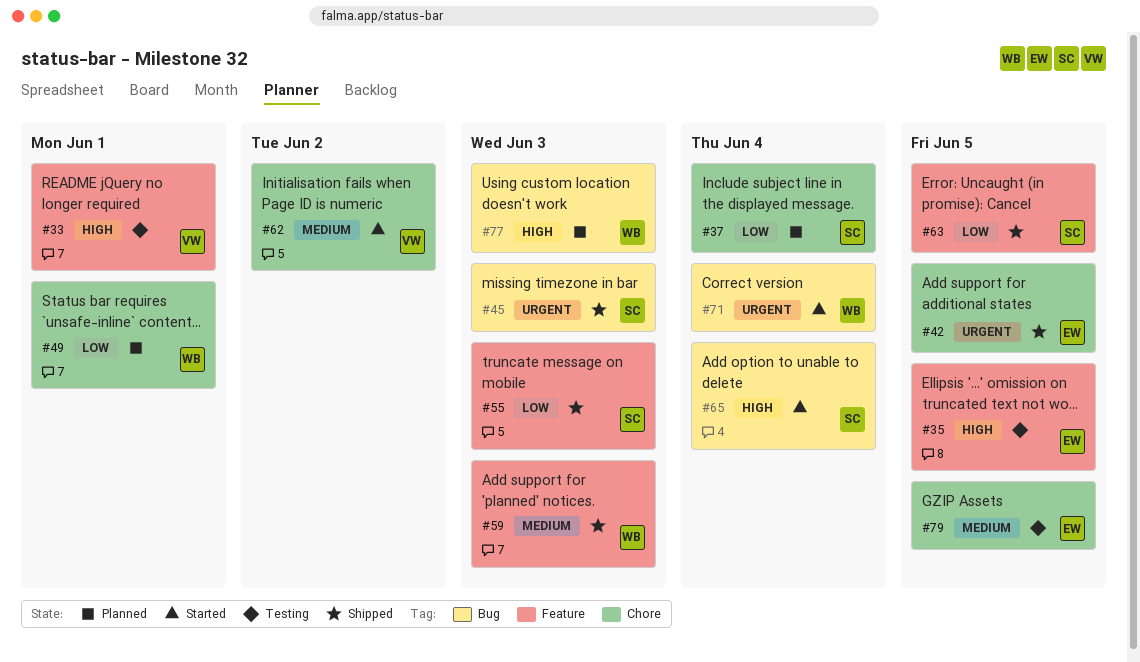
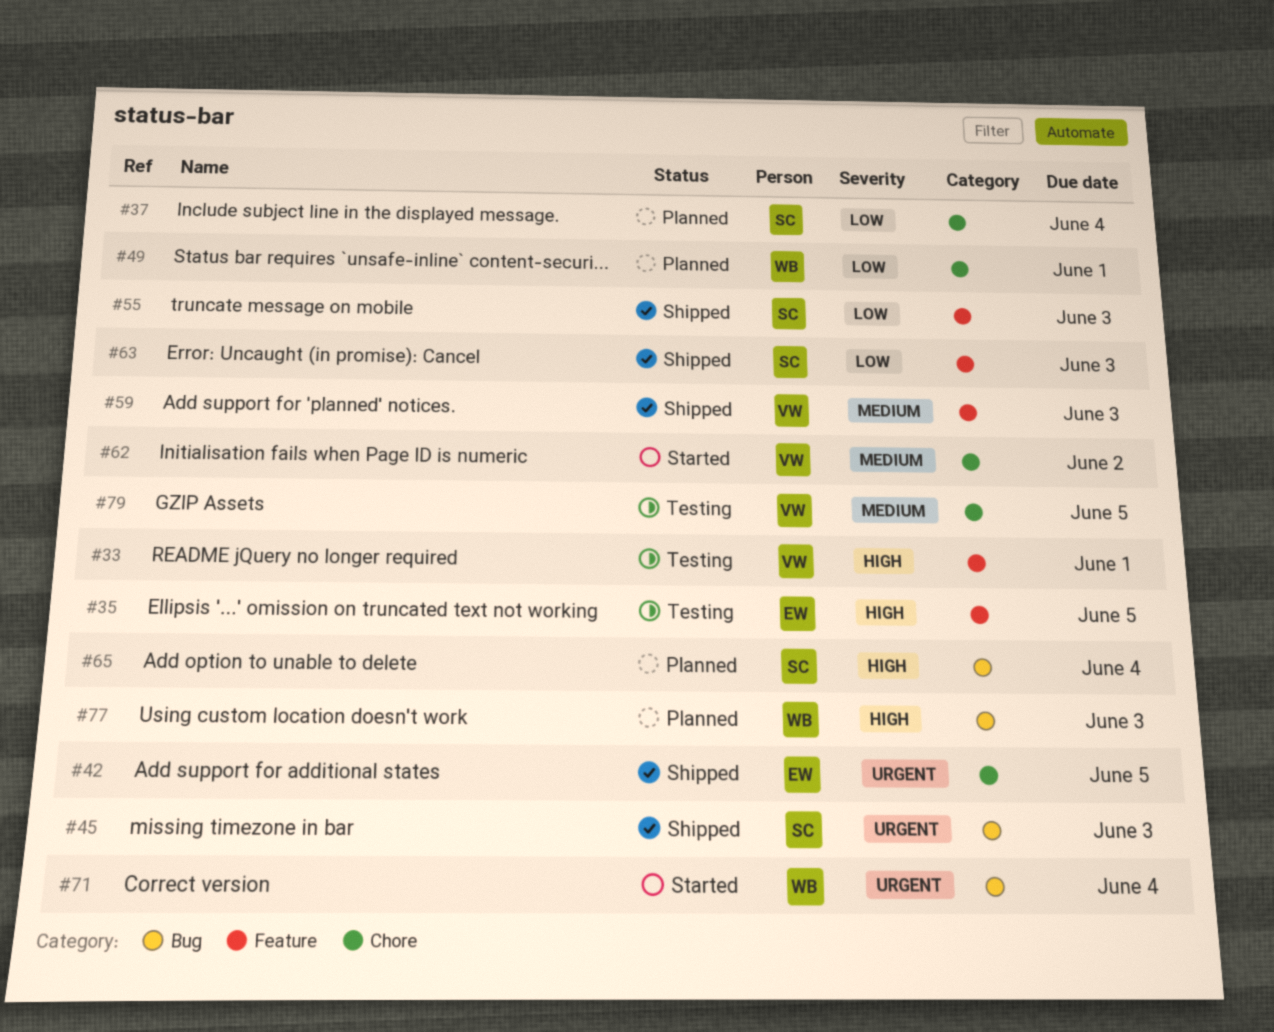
#59, owner: WB -> VW
#63, due: Jun 5 -> Jun 3
#65, status: Started -> Planned
#79, owner: EW -> VW

